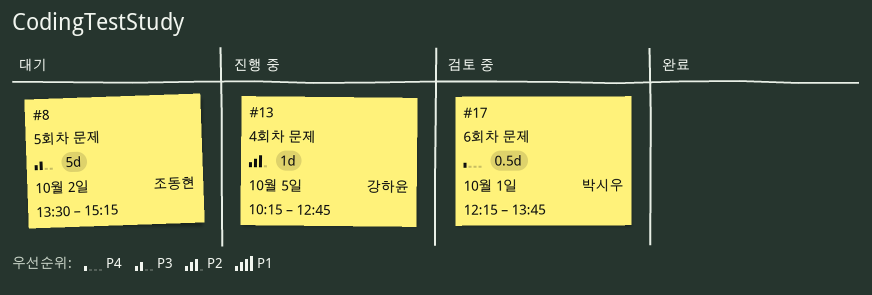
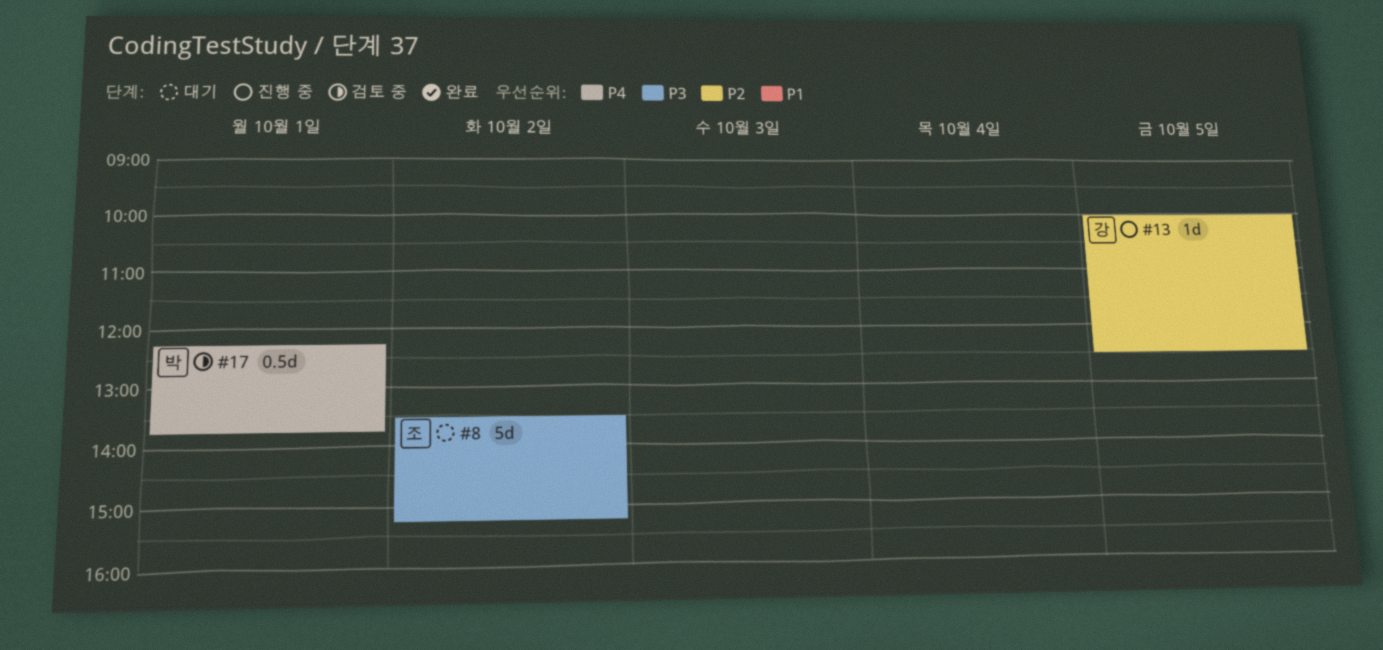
#13, begins: 10:15 -> 10:00
#13, ends: 12:45 -> 12:30

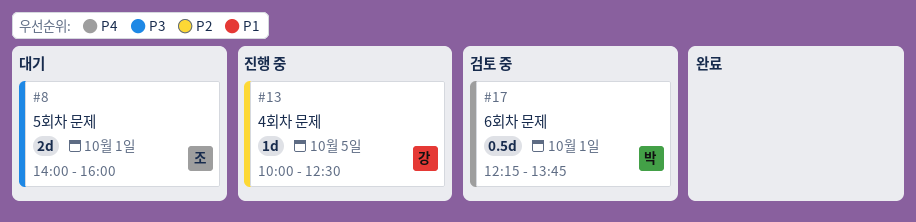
#8, estimate: 5d -> 2d
#8, day: Oct 2 -> Oct 1
#8, begins: 13:30 -> 14:00
#8, ends: 15:15 -> 16:00

